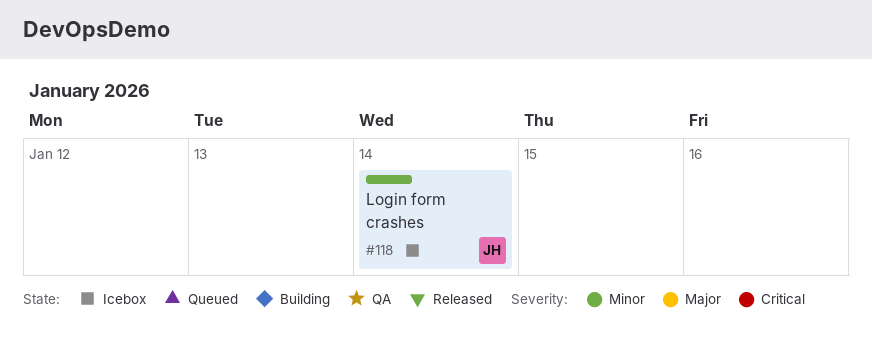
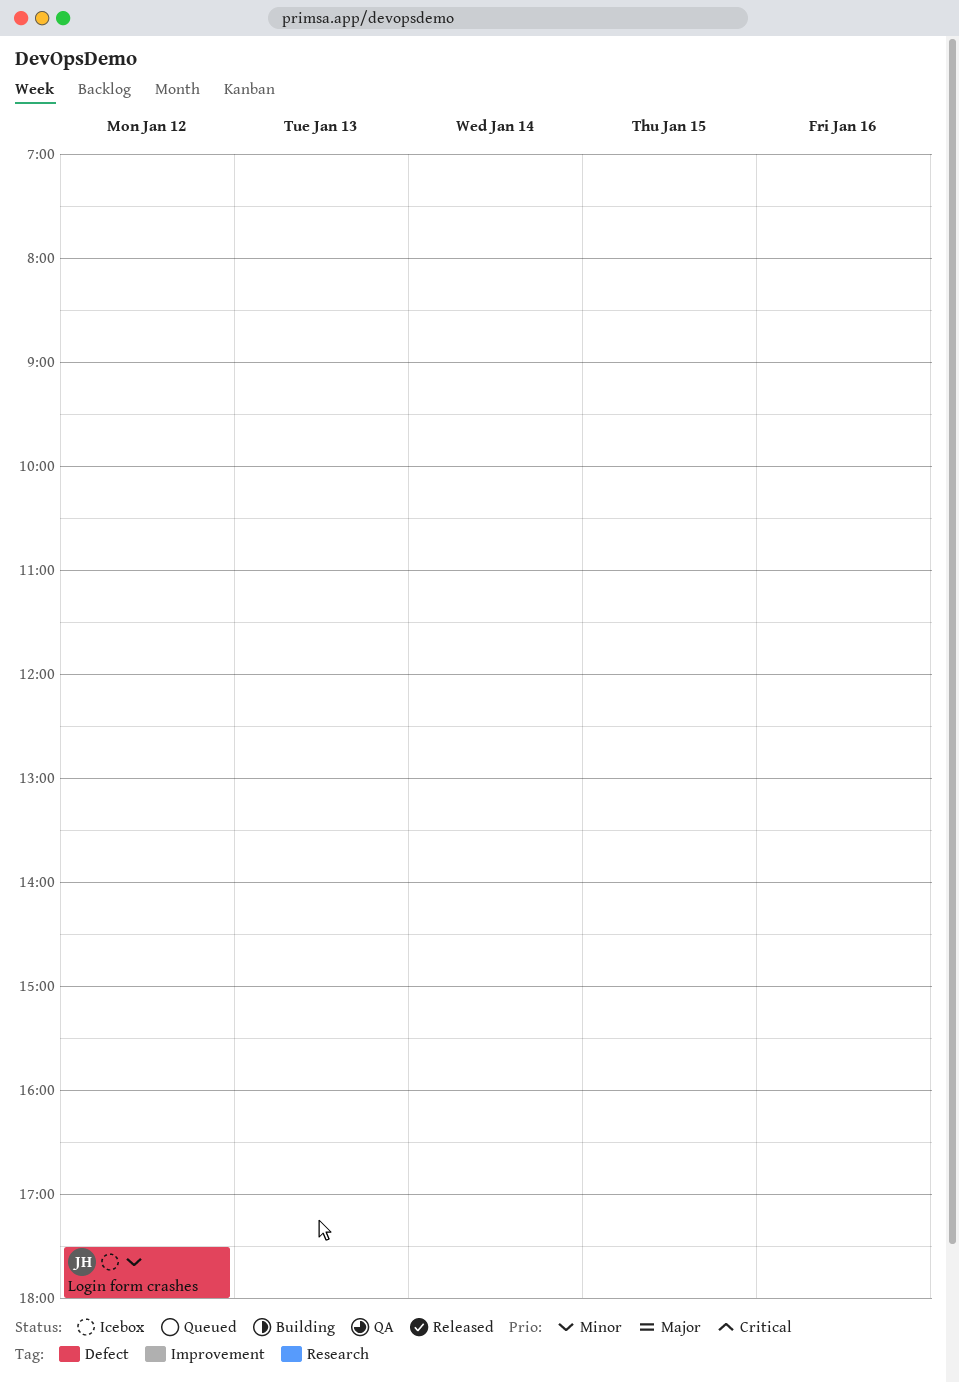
Login form crashes, day: Jan 14 -> Jan 12

